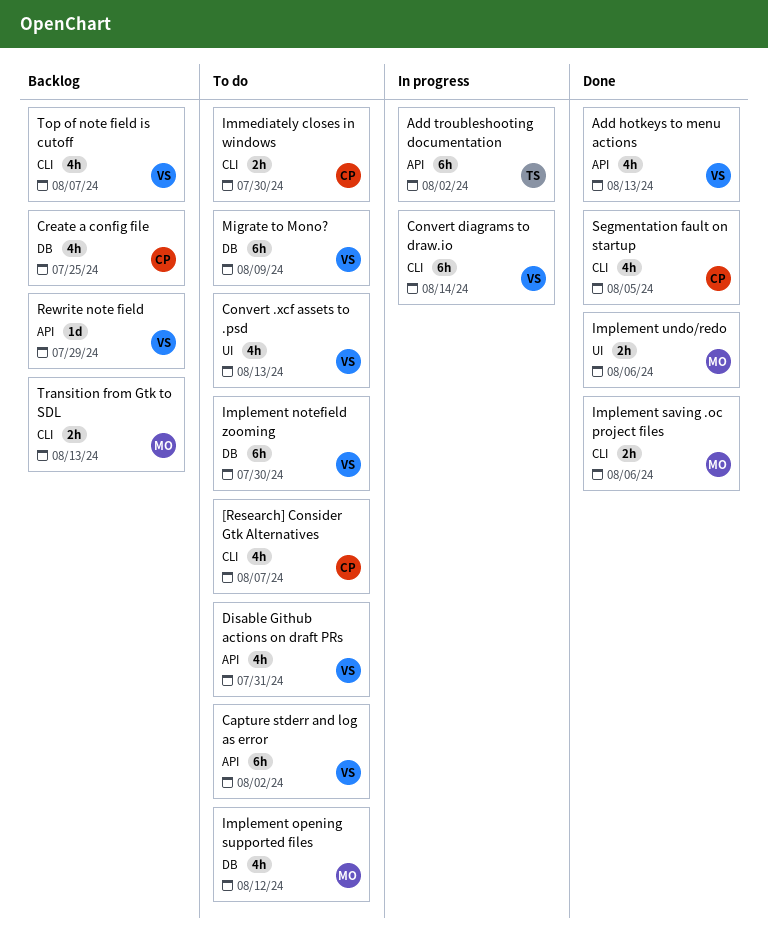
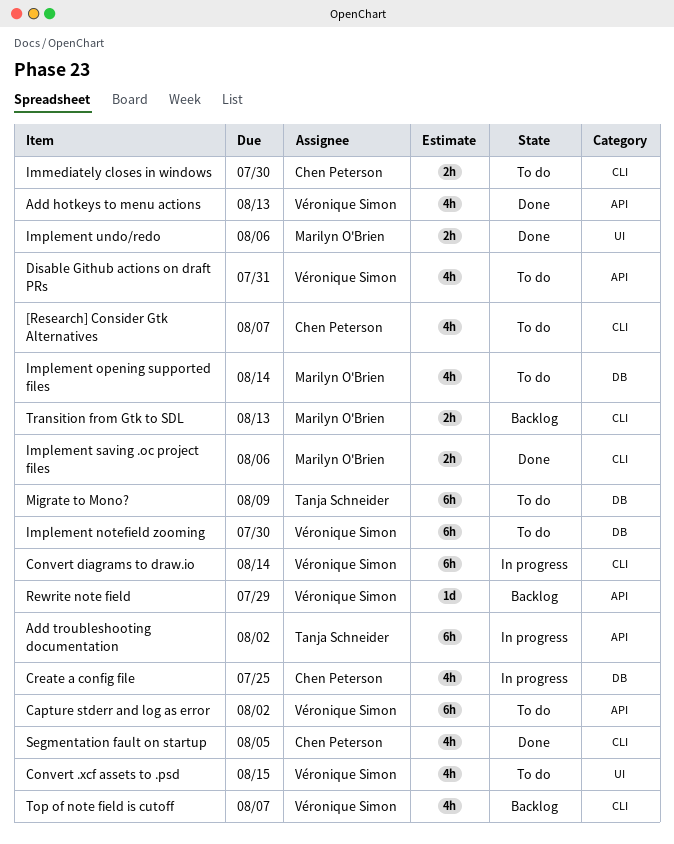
Convert .xcf assets to .psd, due: Aug 13 -> Aug 15
Create a config file, status: Backlog -> In progress
Implement opening supported files, due: Aug 12 -> Aug 14
Migrate to Mono?, owner: Véronique Simon -> Tanja Schneider

